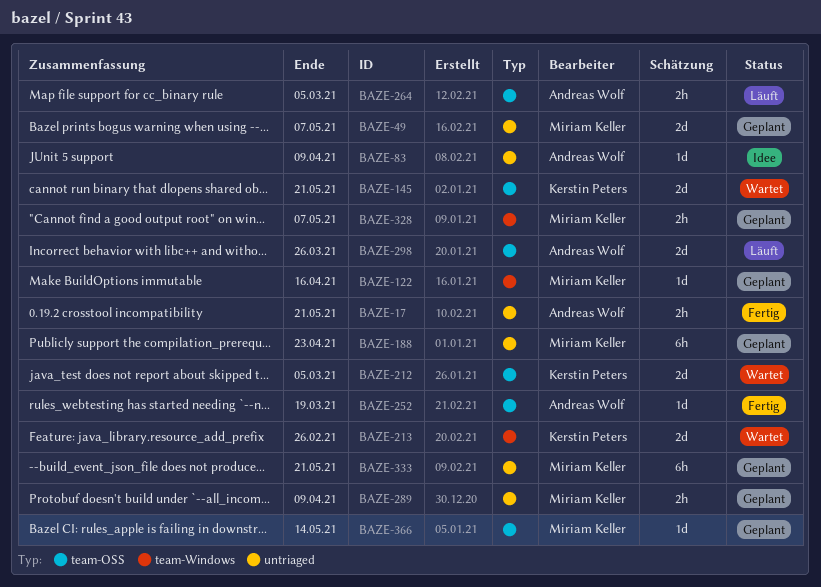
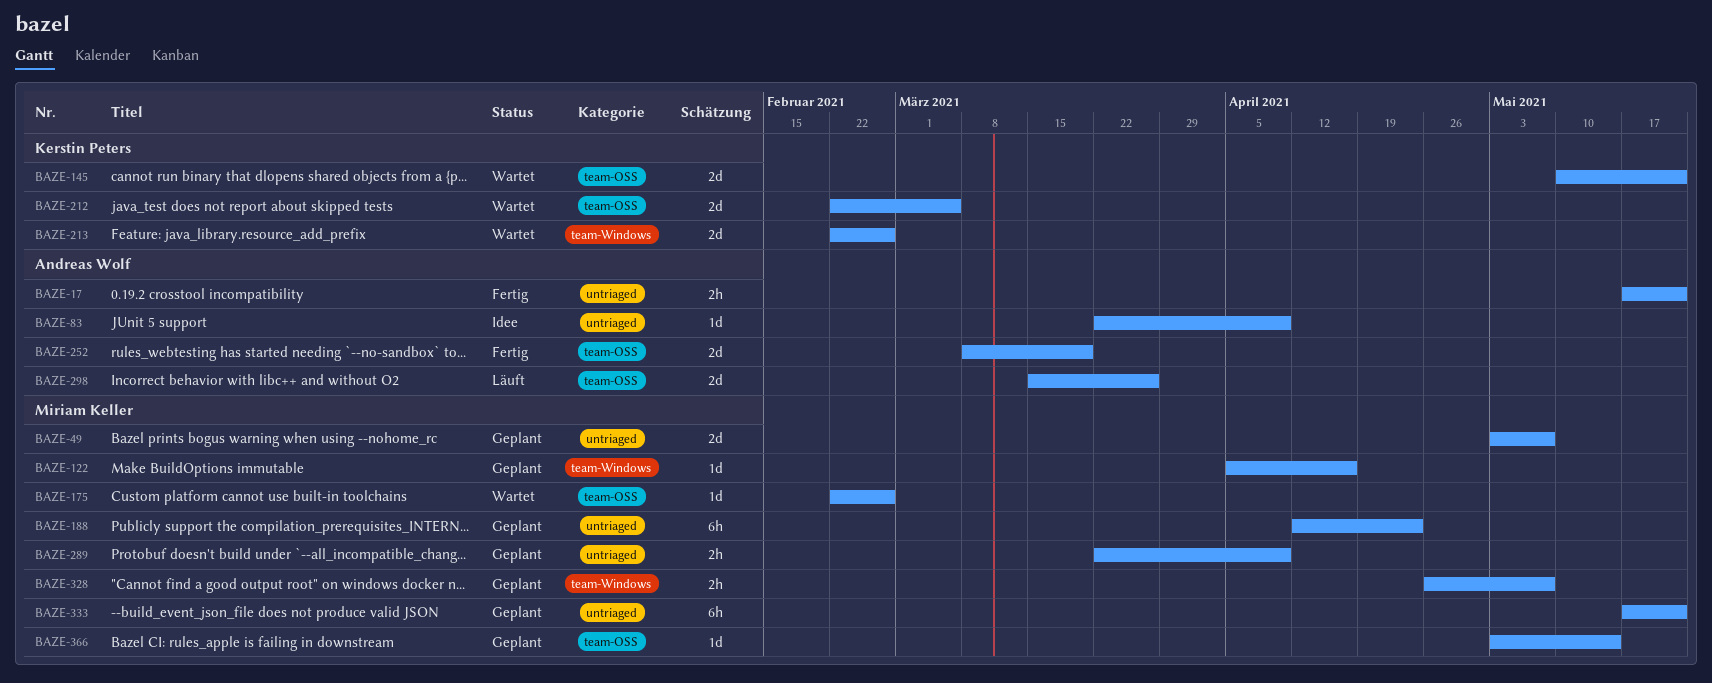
BAZE-175: none -> present
BAZE-252, estimate: 1d -> 2d
BAZE-264: present -> none

